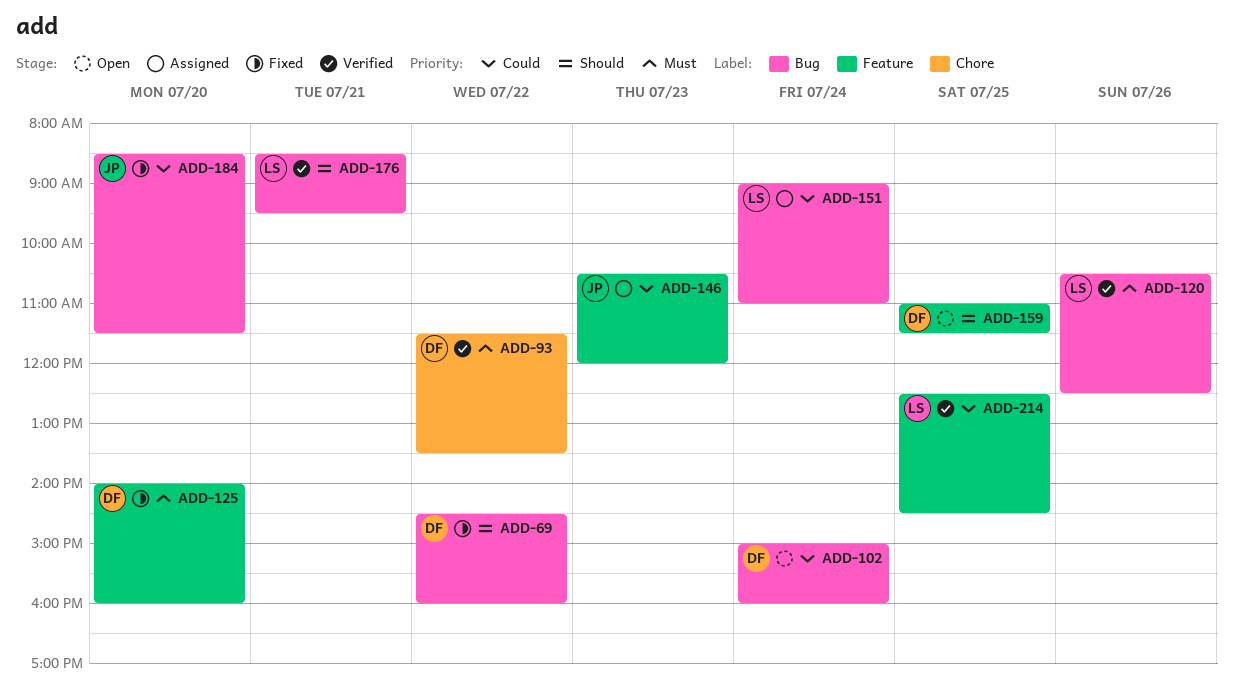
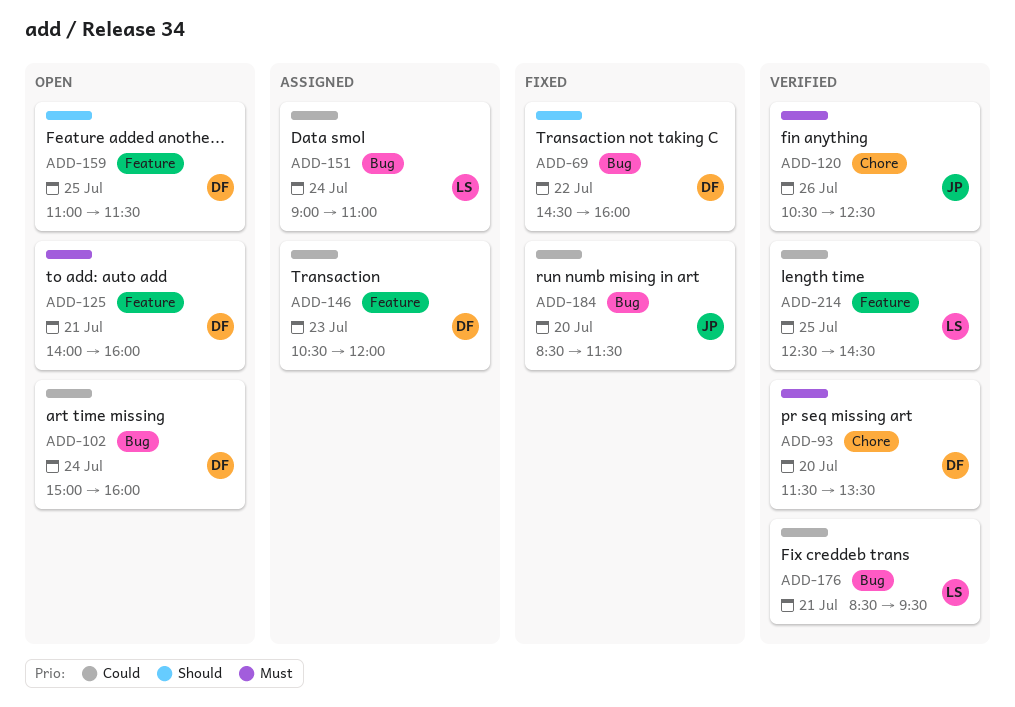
ADD-93, day: Jul 22 -> Jul 20
ADD-120, owner: LS -> JP
ADD-120, label: Bug -> Chore
ADD-125, status: Fixed -> Open
ADD-125, day: Jul 20 -> Jul 21
ADD-146, owner: JP -> DF
ADD-176, priority: Should -> Could

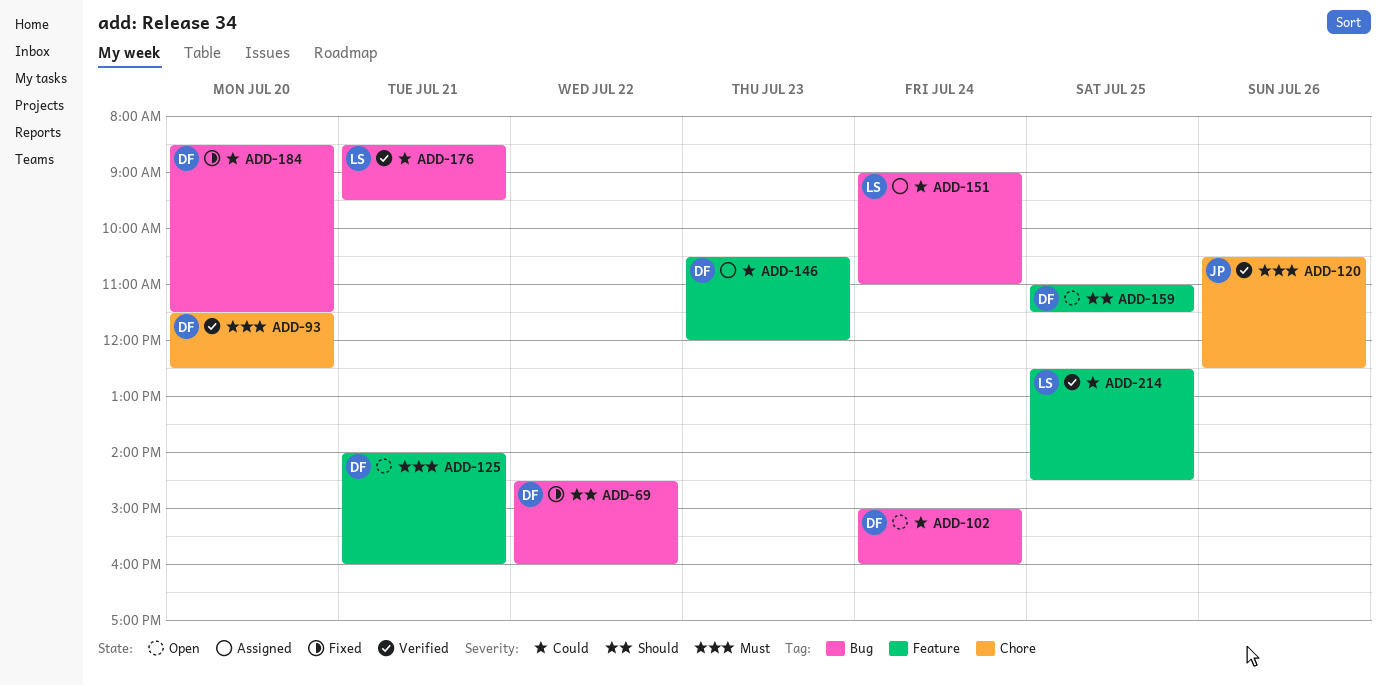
ADD-93, ends: 13:30 -> 12:30
ADD-184, owner: JP -> DF

